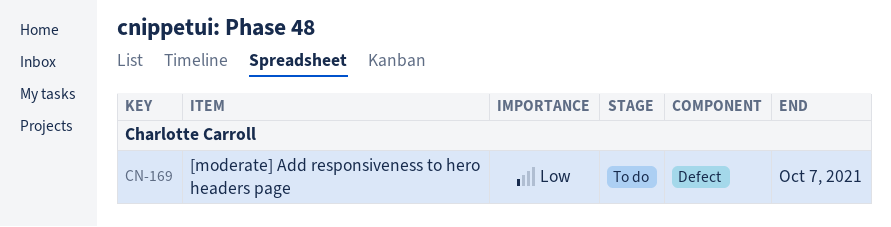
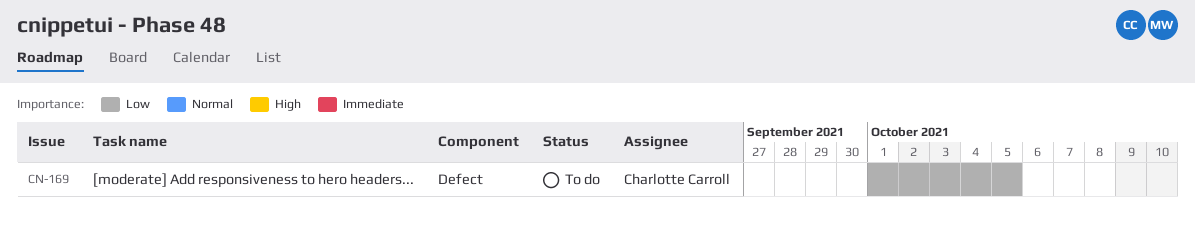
CN-169, due: Oct 7 -> Oct 5

